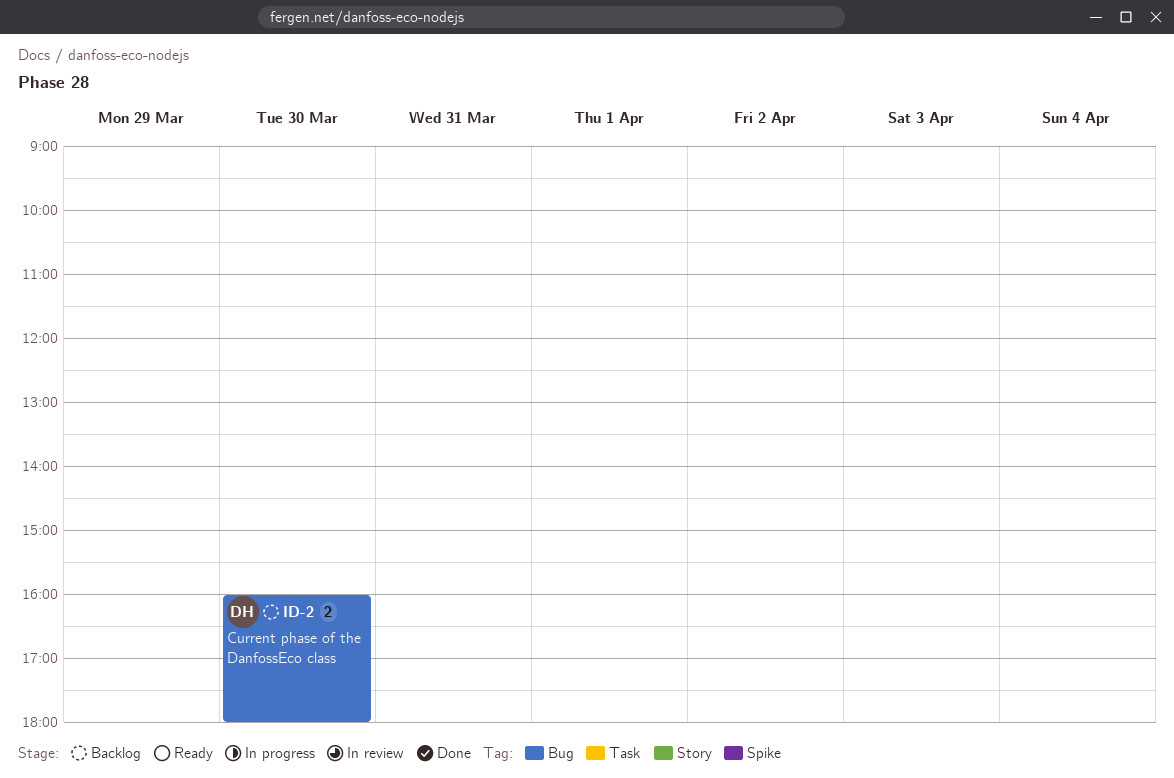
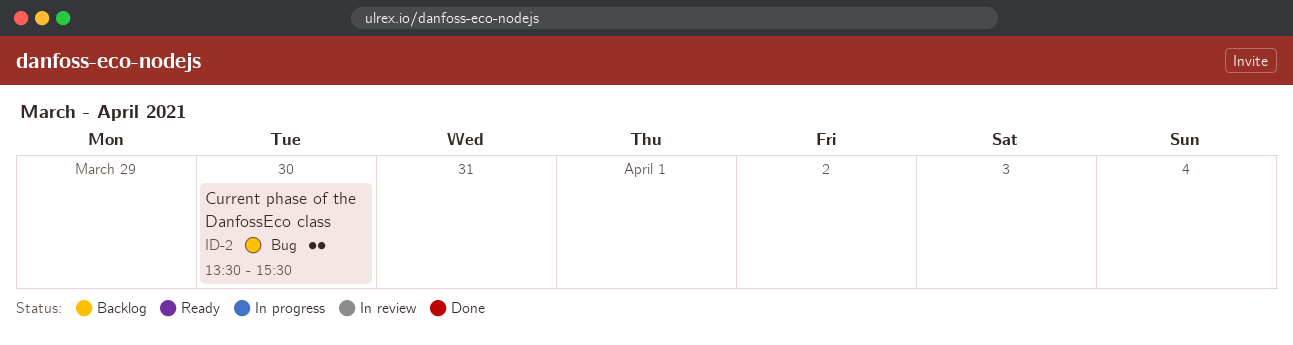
ID-2, begins: 16:00 -> 13:30
ID-2, ends: 18:00 -> 15:30

